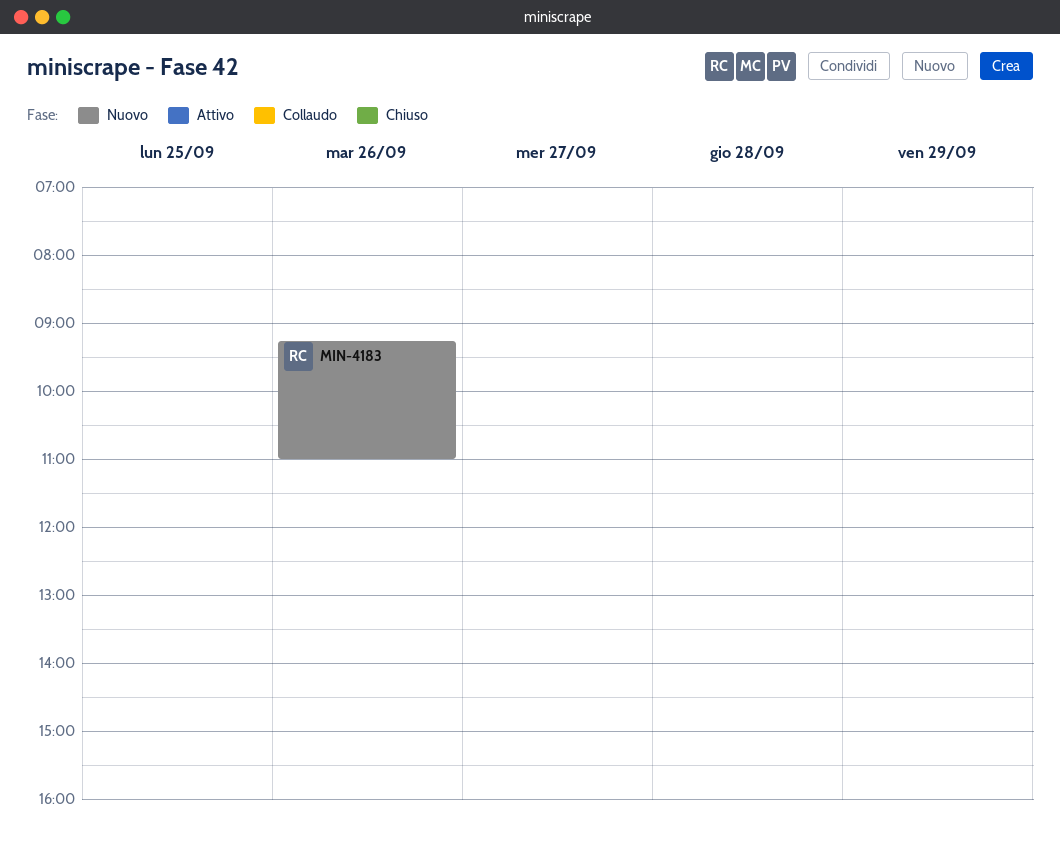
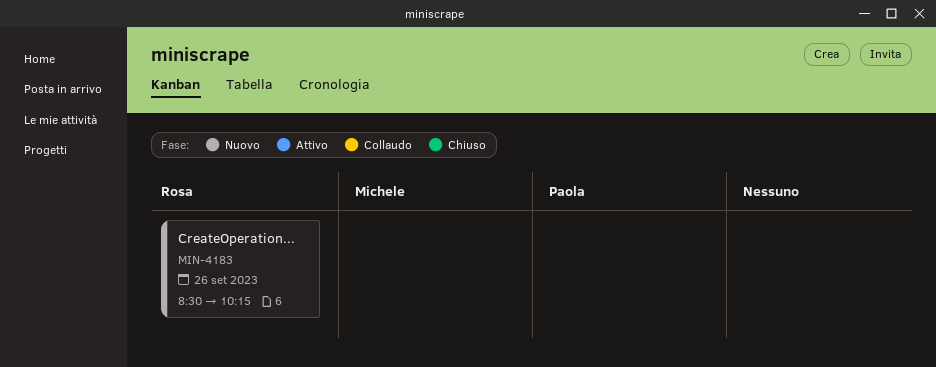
MIN-4183, begins: 09:15 -> 08:30
MIN-4183, ends: 11:00 -> 10:15

